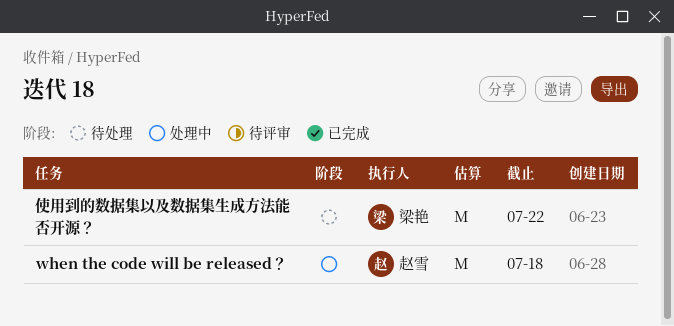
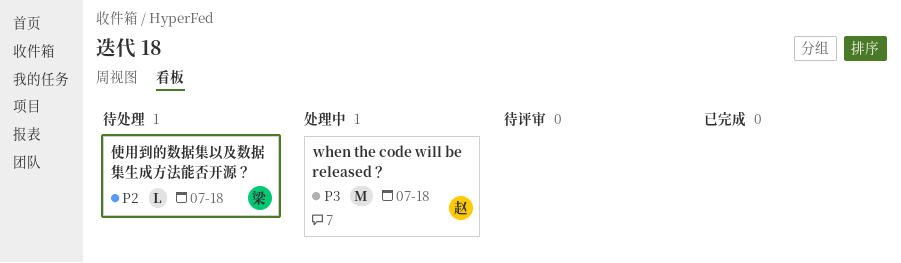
使用到的数据集以及数据集生成方法能否开源？, estimate: M -> L
使用到的数据集以及数据集生成方法能否开源？, due: Jul 22 -> Jul 18

